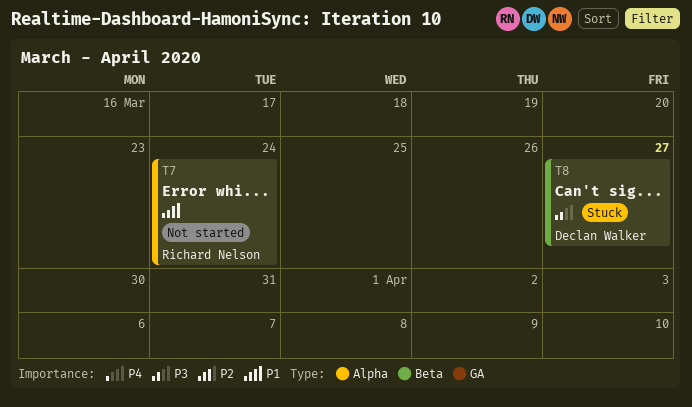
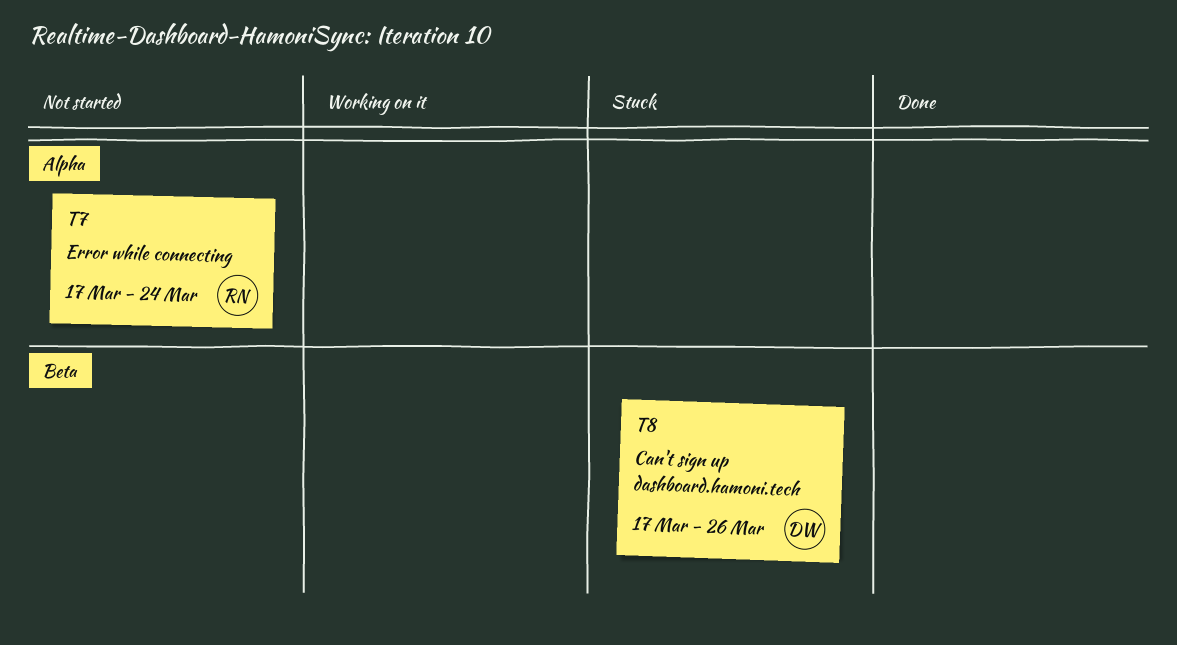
T8, due: Mar 27 -> Mar 26

